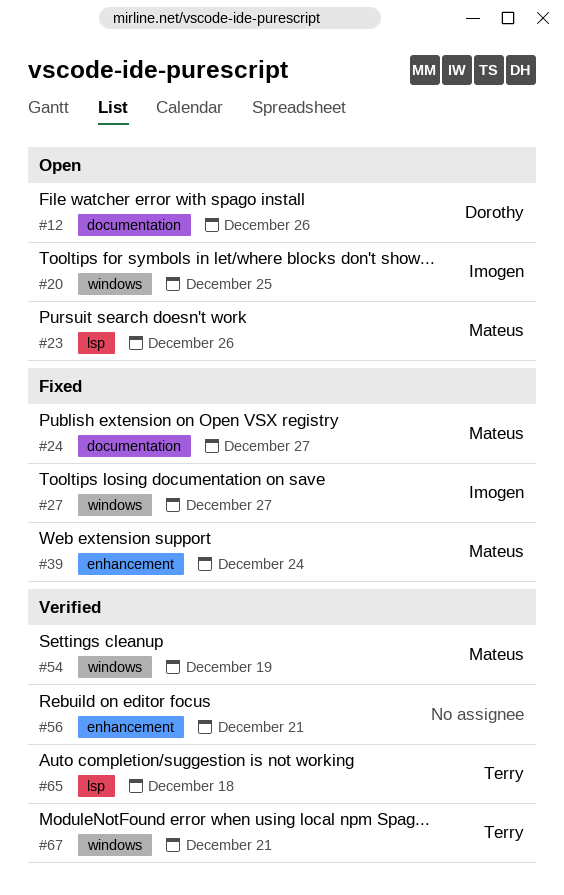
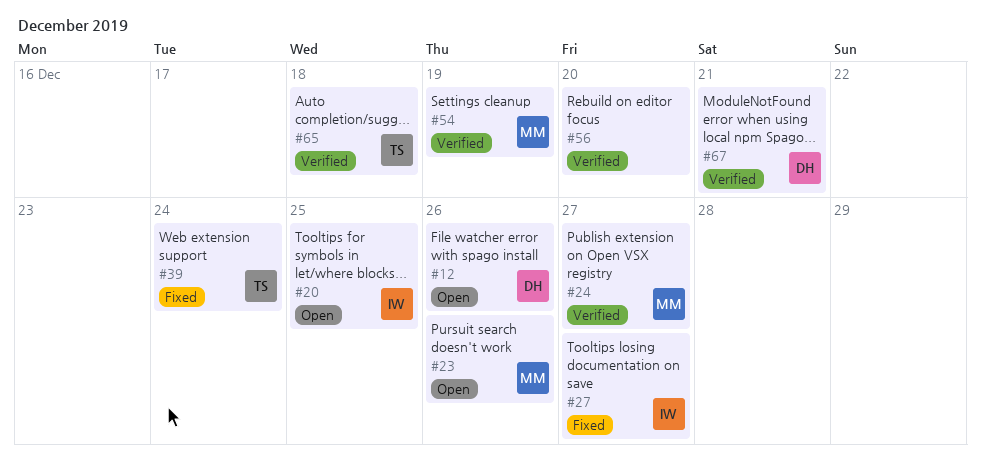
#24, status: Fixed -> Verified
#39, owner: Mateus -> Terry
#56, due: Dec 21 -> Dec 20
#67, owner: Terry -> Dorothy

